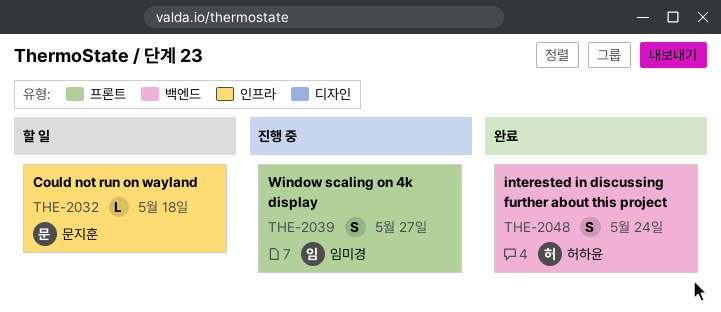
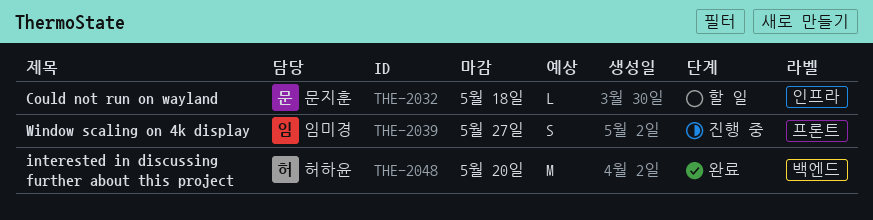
THE-2048, estimate: S -> M
THE-2048, due: May 24 -> May 20

